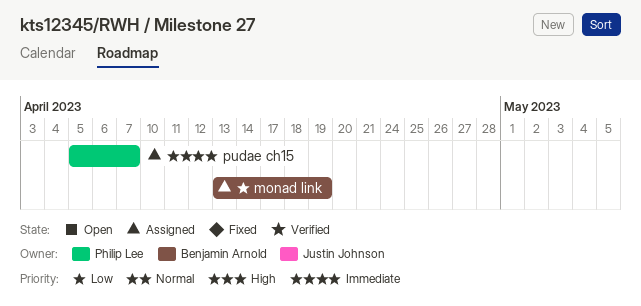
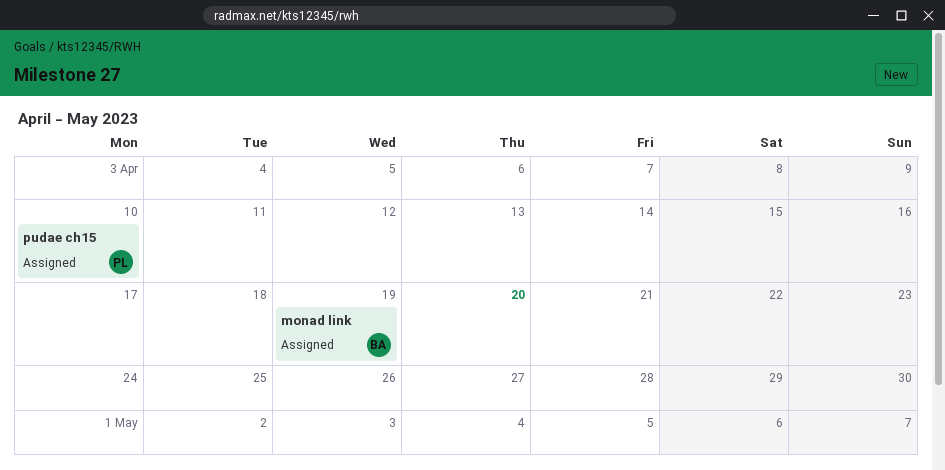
pudae ch15, due: Apr 7 -> Apr 10

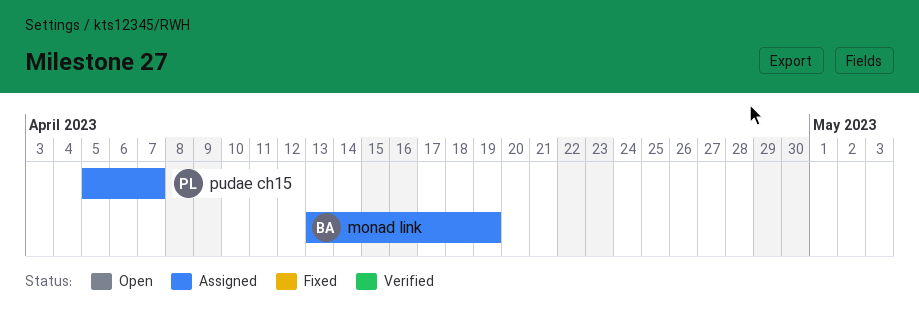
pudae ch15, due: Apr 10 -> Apr 7

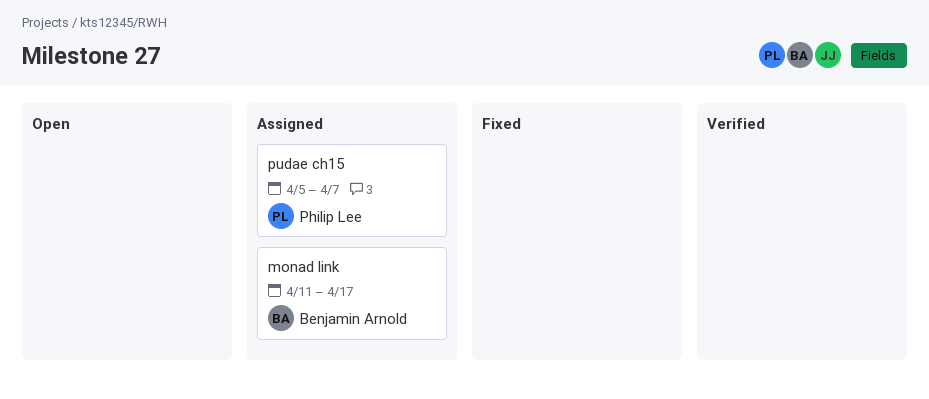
monad link, start: Apr 13 -> Apr 11
monad link, due: Apr 19 -> Apr 17

